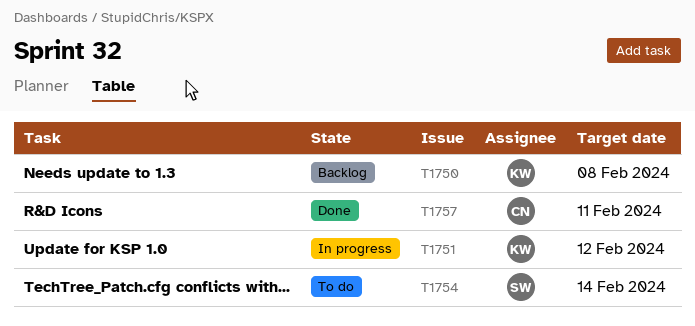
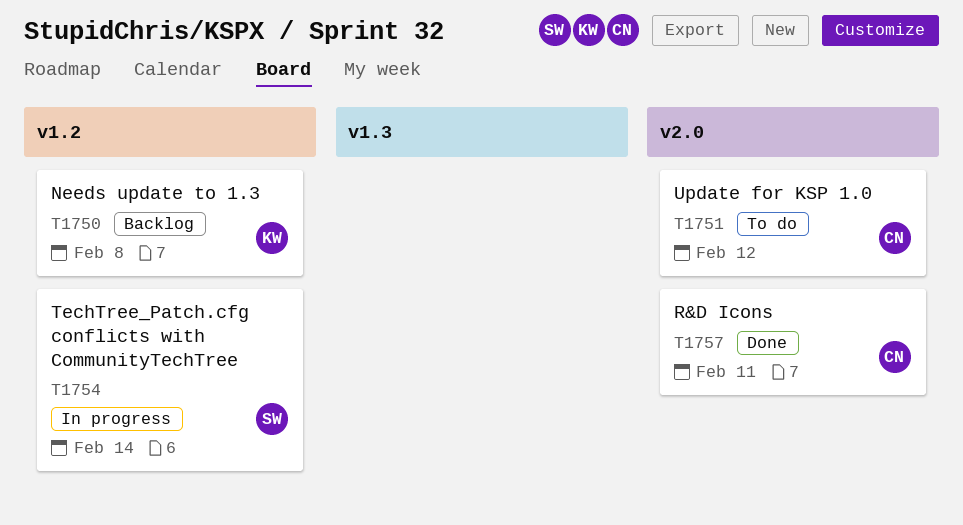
T1751, status: In progress -> To do
T1751, owner: KW -> CN
T1754, status: To do -> In progress

